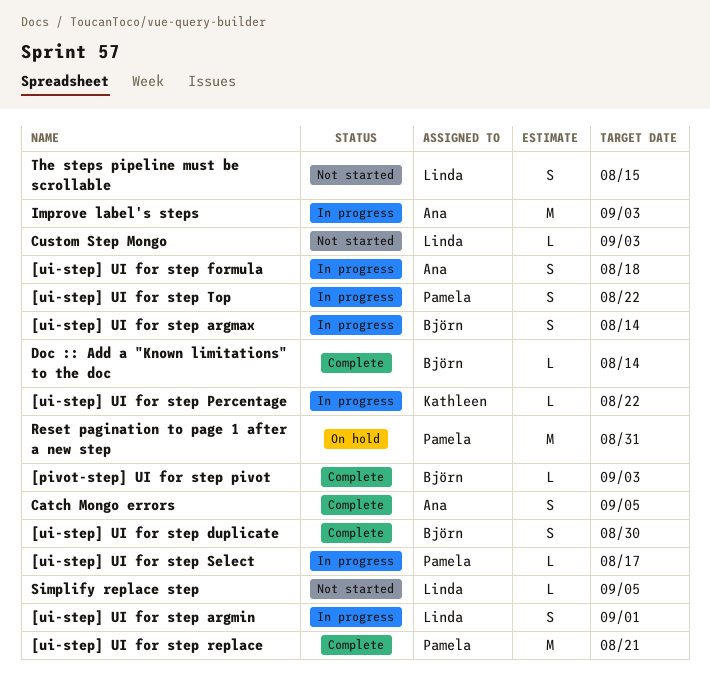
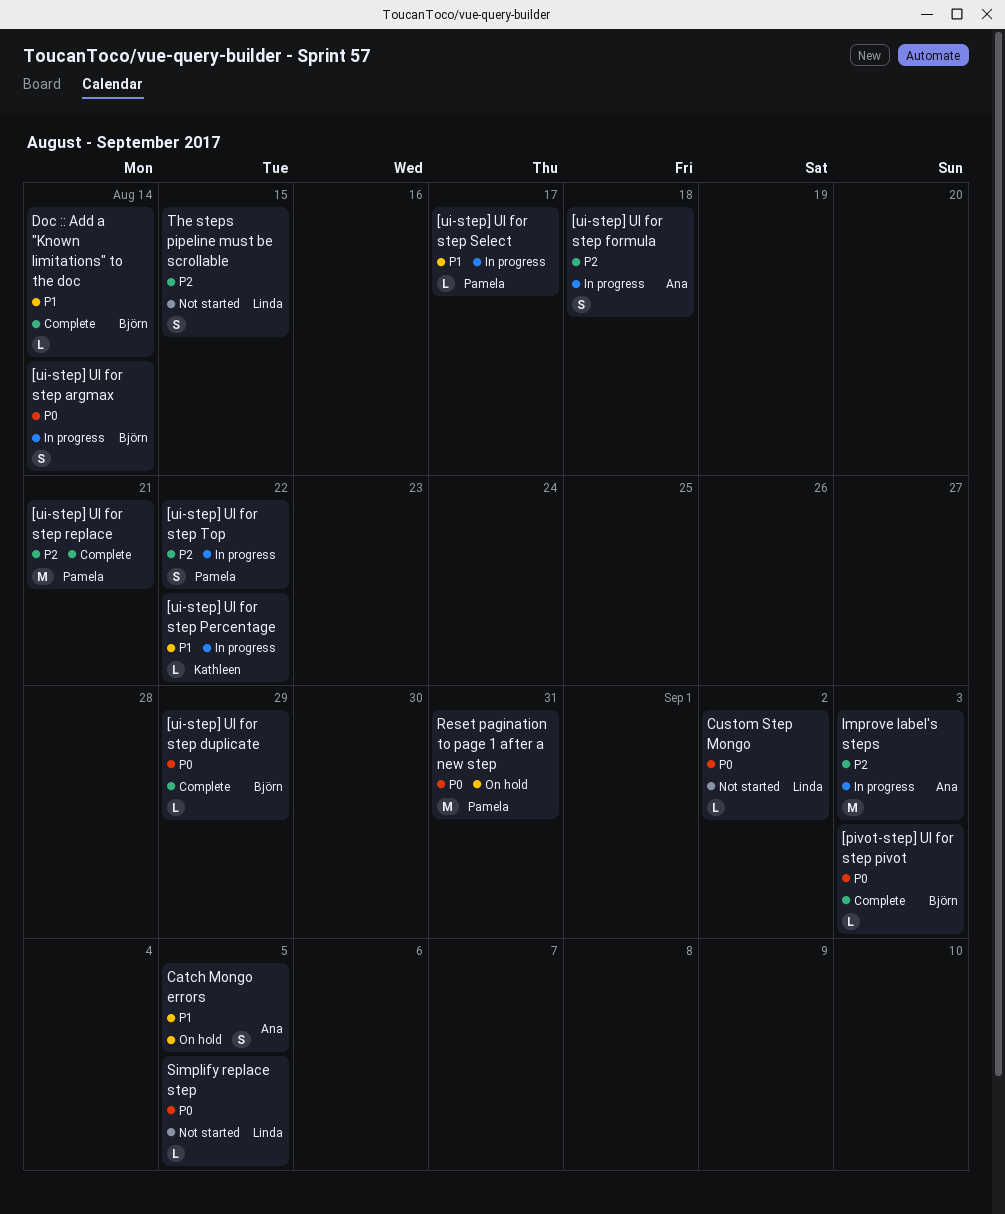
[ui-step] UI for step argmin: present -> none
[ui-step] UI for step duplicate, estimate: S -> L
[ui-step] UI for step duplicate, due: Aug 30 -> Aug 29
Catch Mongo errors, status: Complete -> On hold
Custom Step Mongo, due: Sep 3 -> Sep 2

